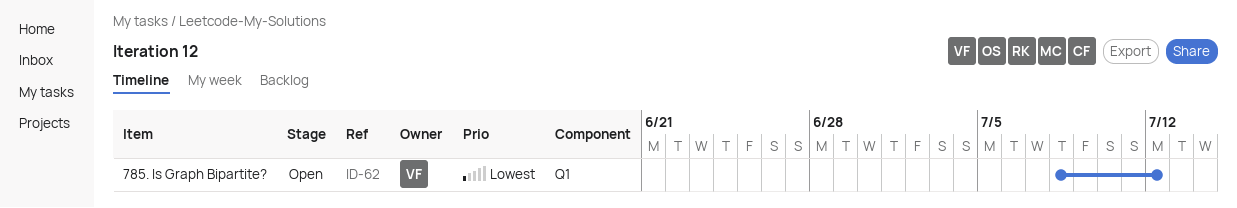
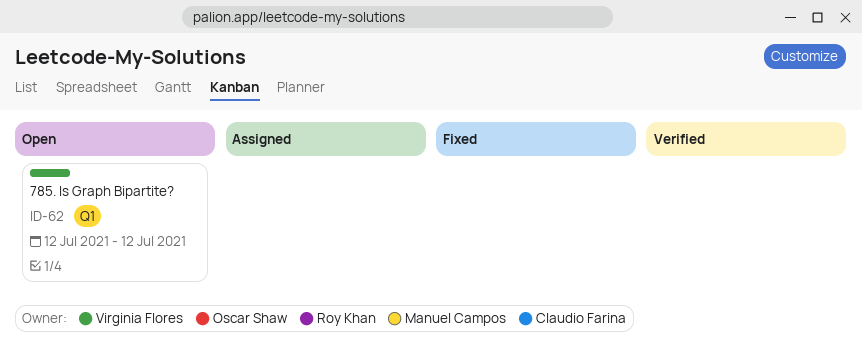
ID-62, start: Jul 8 -> Jul 12

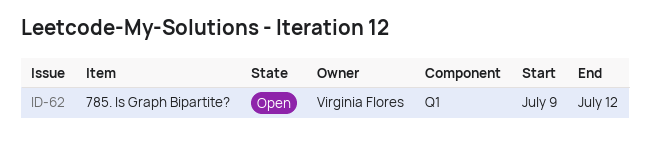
ID-62, start: Jul 12 -> Jul 9

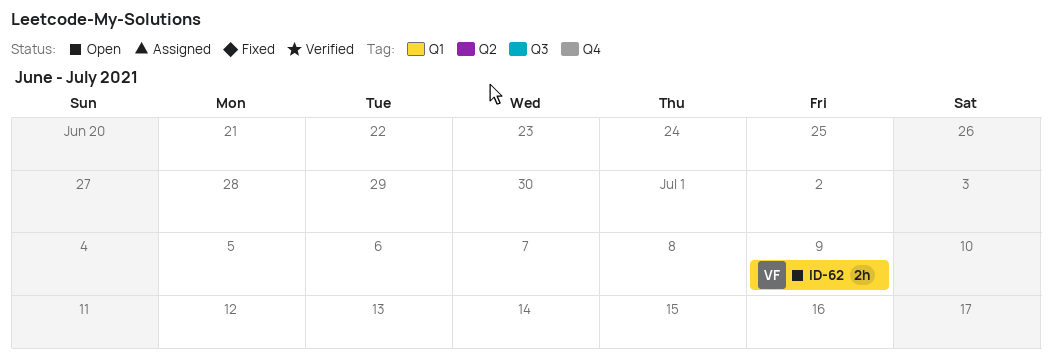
ID-62, due: Jul 12 -> Jul 9

